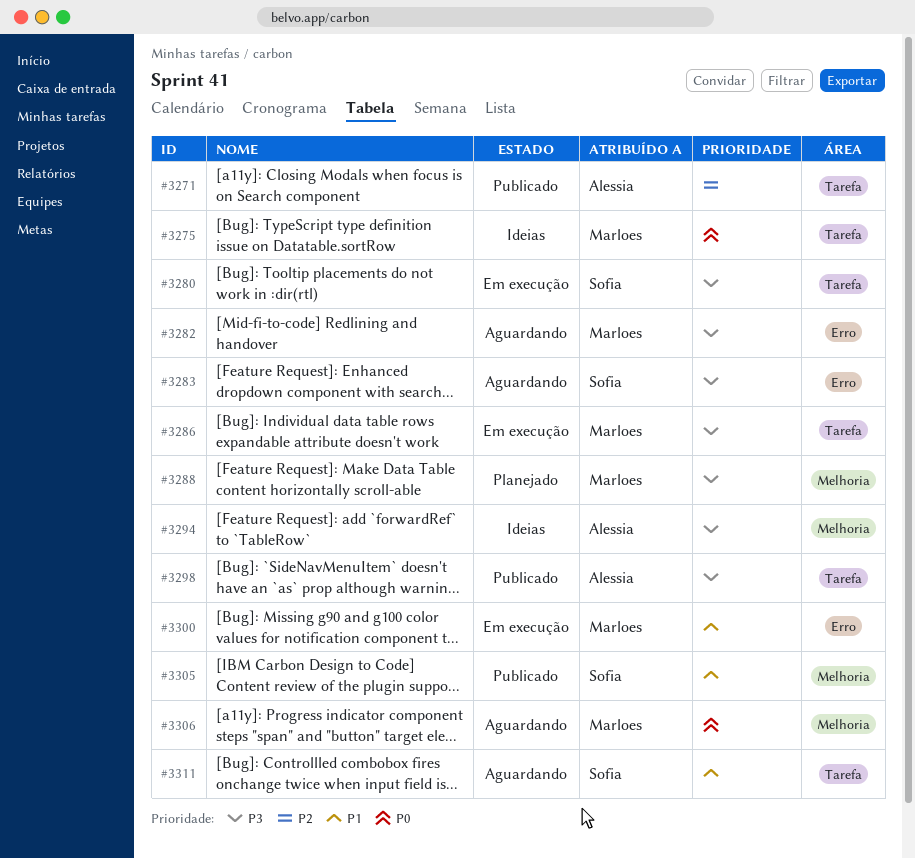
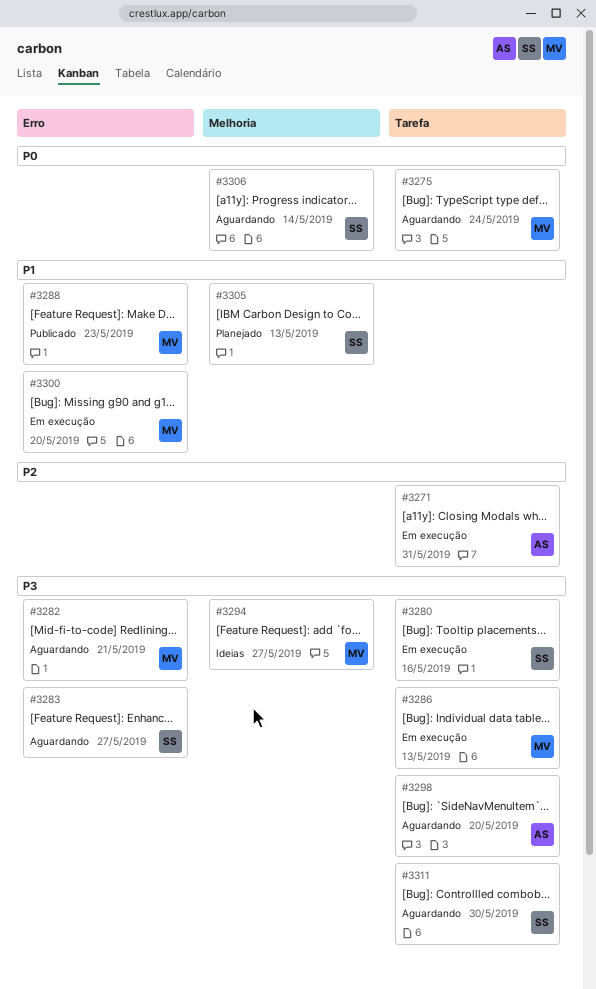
#3271, status: Publicado -> Em execução
#3275, status: Ideias -> Aguardando
#3288, status: Planejado -> Publicado
#3288, priority: P3 -> P1
#3288, label: Melhoria -> Erro
#3294, owner: Alessia -> Marloes
#3298, status: Publicado -> Aguardando
#3305, status: Publicado -> Planejado
#3306, owner: Marloes -> Sofia
#3311, priority: P1 -> P3

